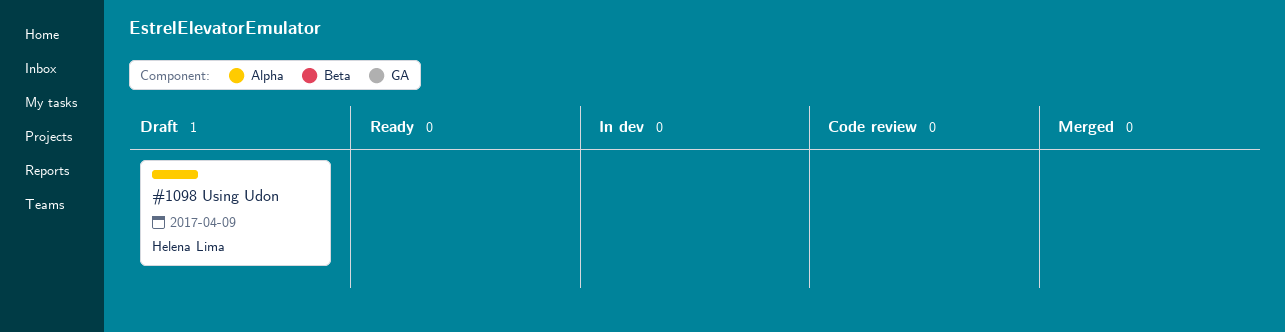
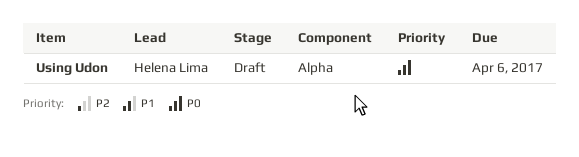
Using Udon, due: Apr 9 -> Apr 6

